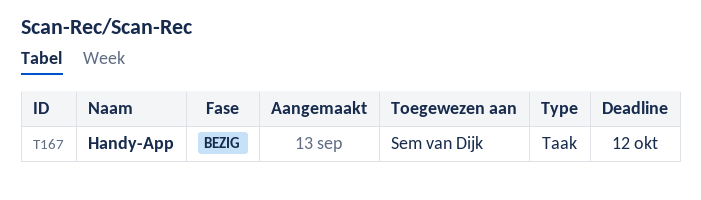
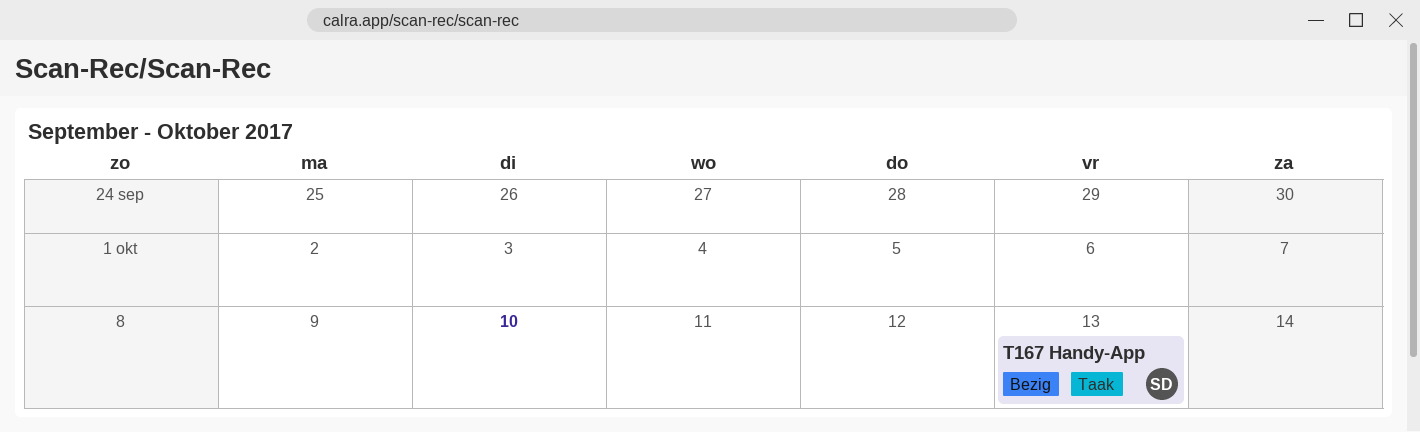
T167, due: Oct 12 -> Oct 13

